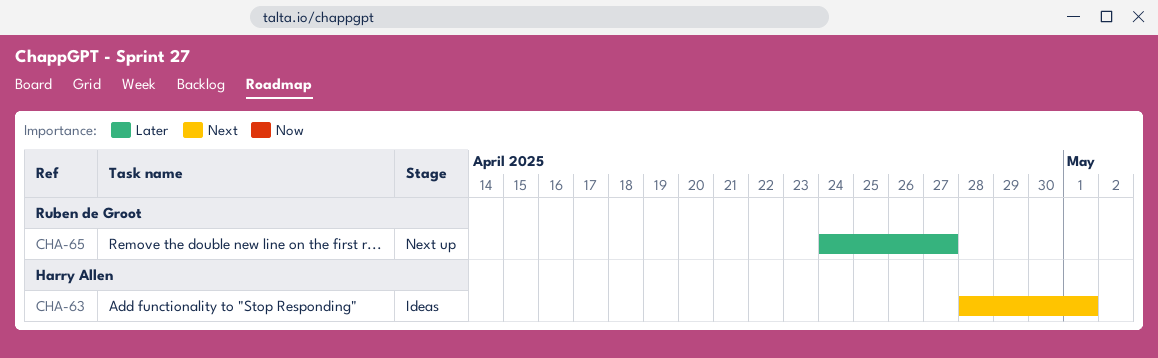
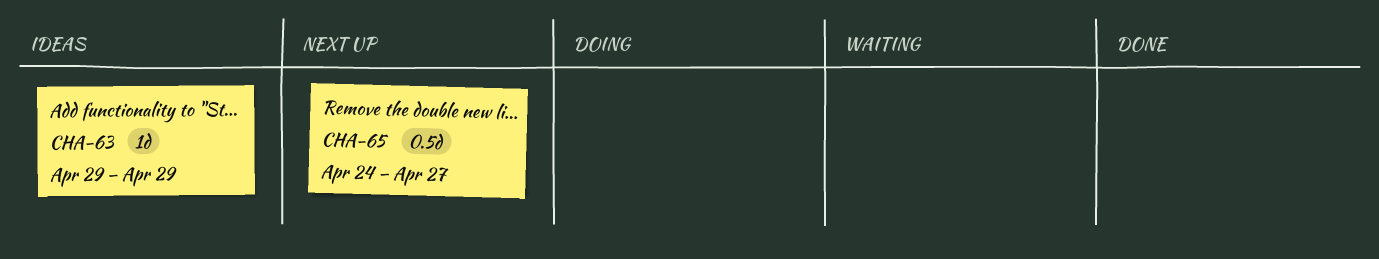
CHA-63, start: Apr 28 -> Apr 29
CHA-63, due: May 1 -> Apr 29

